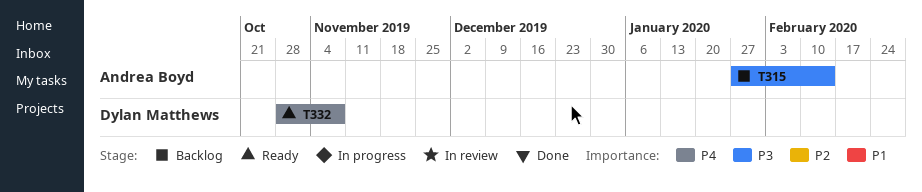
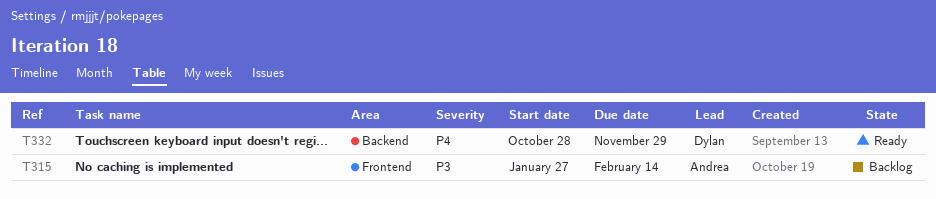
T332, due: Nov 8 -> Nov 29

